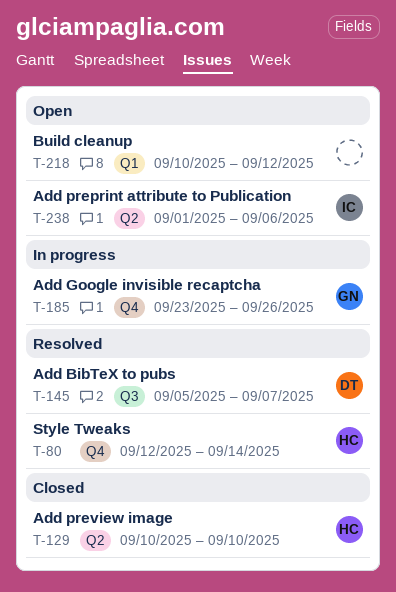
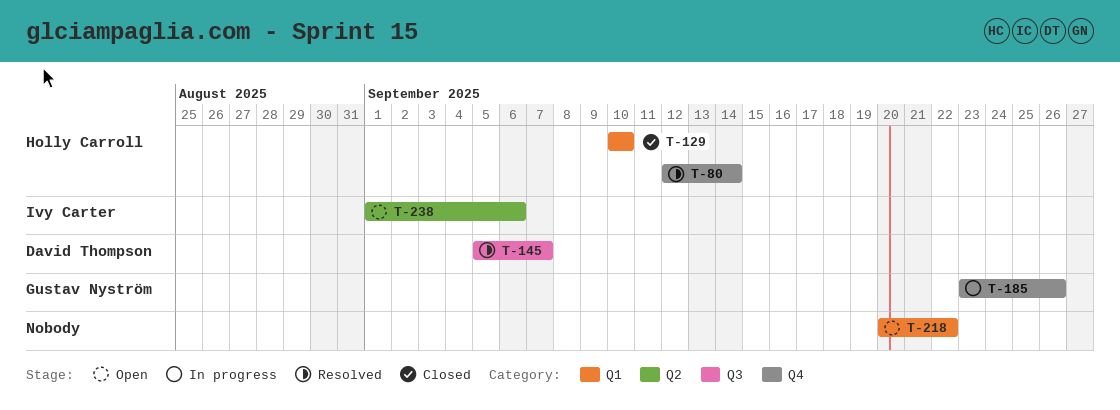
T-129, label: Q2 -> Q1
T-218, start: Sep 10 -> Sep 20
T-218, due: Sep 12 -> Sep 22

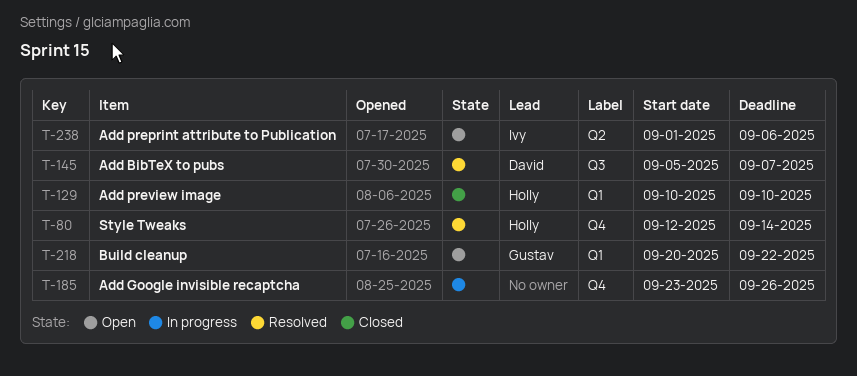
T-185, owner: Gustav Nyström -> none
T-218, owner: none -> Gustav Nyström

